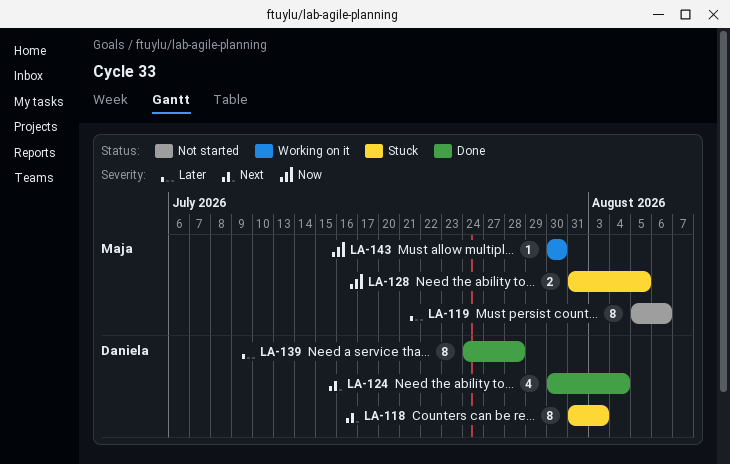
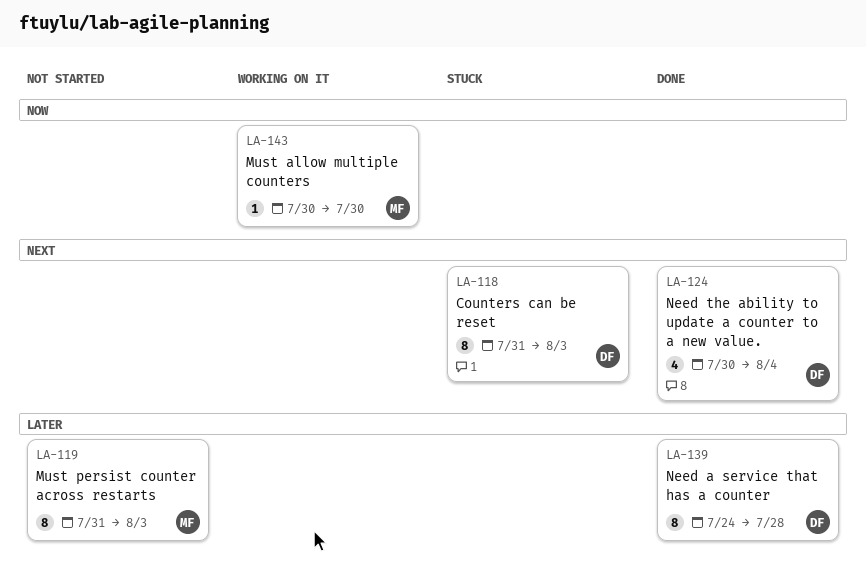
LA-119, start: Aug 5 -> Jul 31
LA-119, due: Aug 6 -> Aug 3
LA-128: present -> none

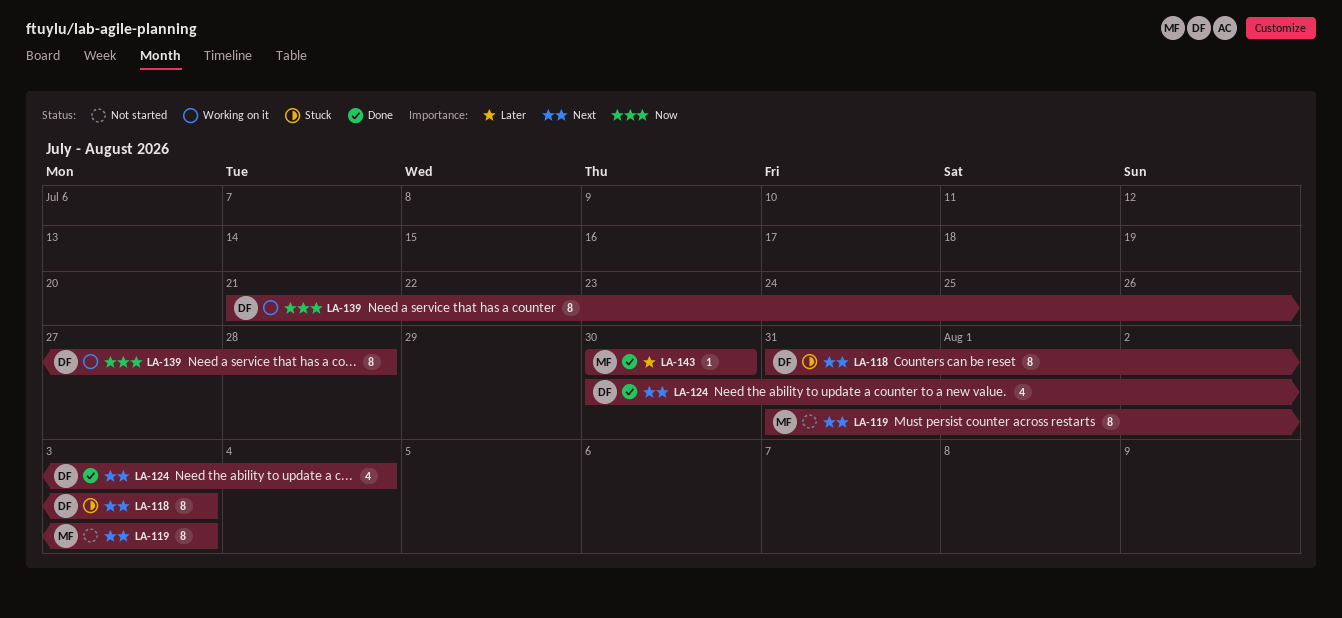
LA-119, priority: Later -> Next
LA-139, status: Done -> Working on it
LA-139, priority: Later -> Now
LA-139, start: Jul 24 -> Jul 21
LA-143, status: Working on it -> Done
LA-143, priority: Now -> Later

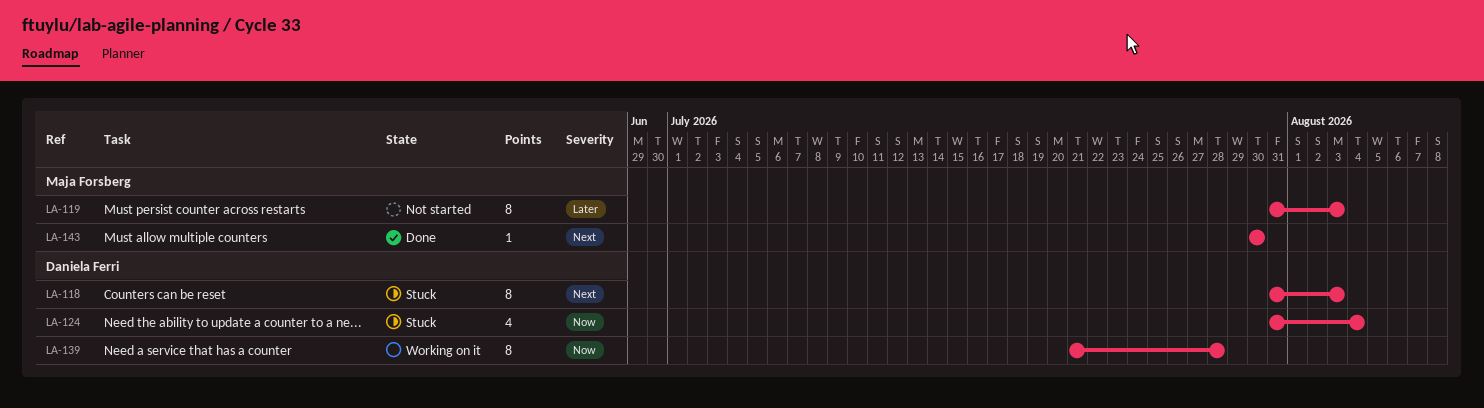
LA-119, priority: Next -> Later
LA-124, status: Done -> Stuck
LA-124, priority: Next -> Now
LA-124, start: Jul 30 -> Jul 31
LA-143, priority: Later -> Next

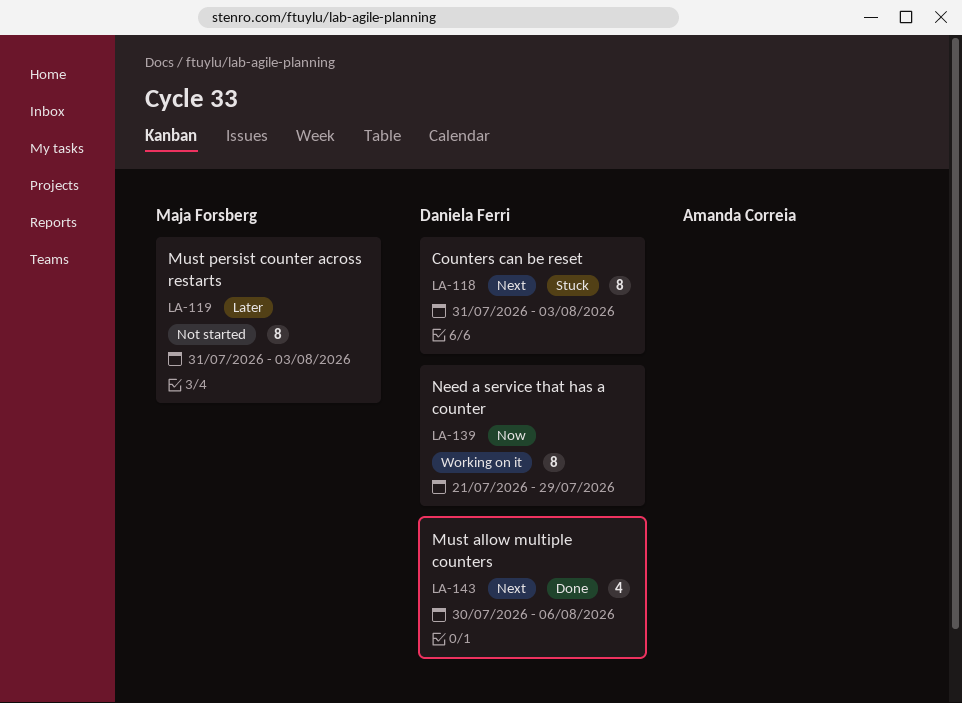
LA-124: present -> none
LA-139, due: Jul 28 -> Jul 29
LA-143, owner: Maja Forsberg -> Daniela Ferri
LA-143, estimate: 1 -> 4
LA-143, due: Jul 30 -> Aug 6

